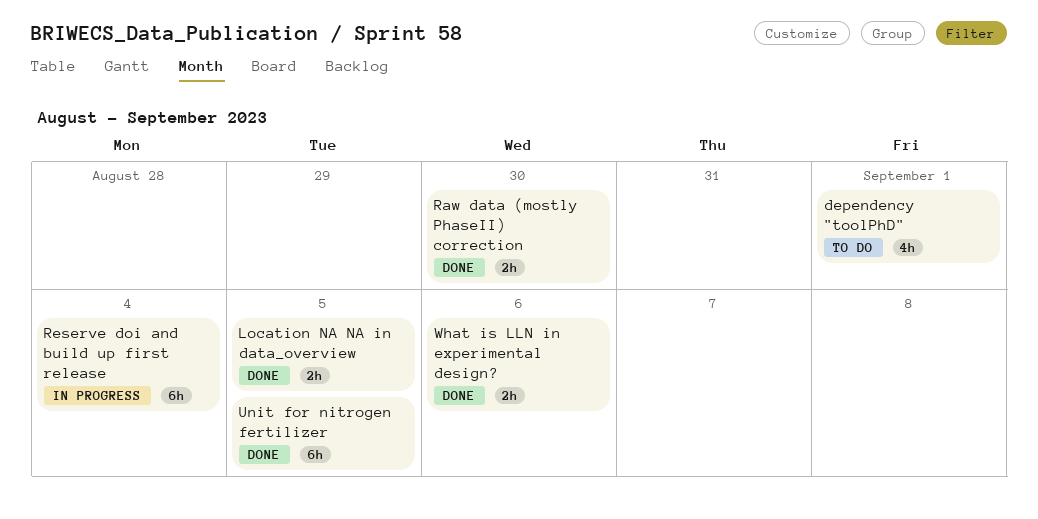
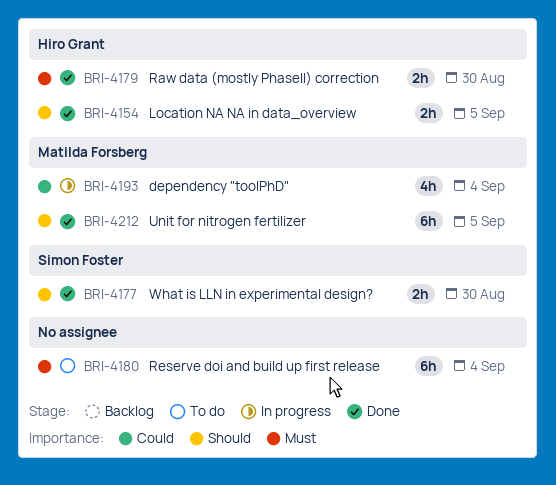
dependency "toolPhD", status: To do -> In progress
dependency "toolPhD", due: Sep 1 -> Sep 4
Reserve doi and build up first release, status: In progress -> To do
What is LLN in experimental design?, due: Sep 6 -> Aug 30

